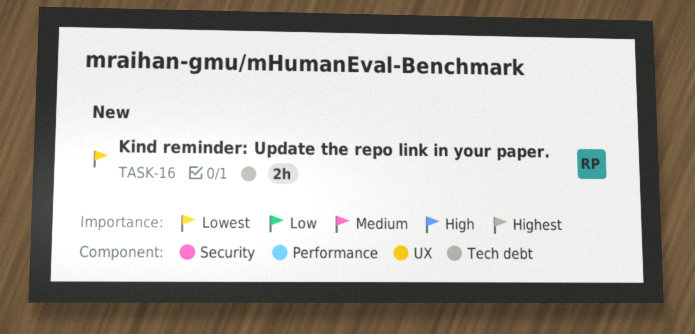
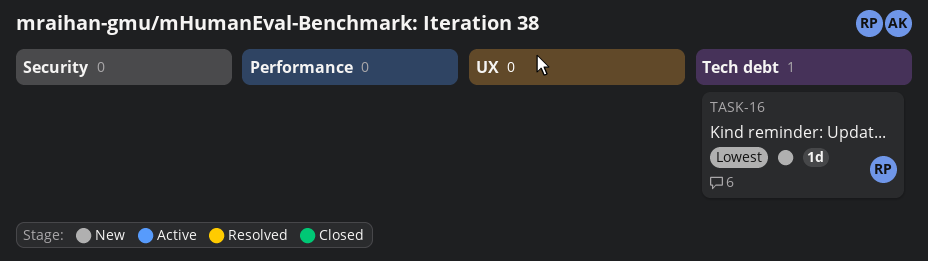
TASK-16, estimate: 2h -> 1d

